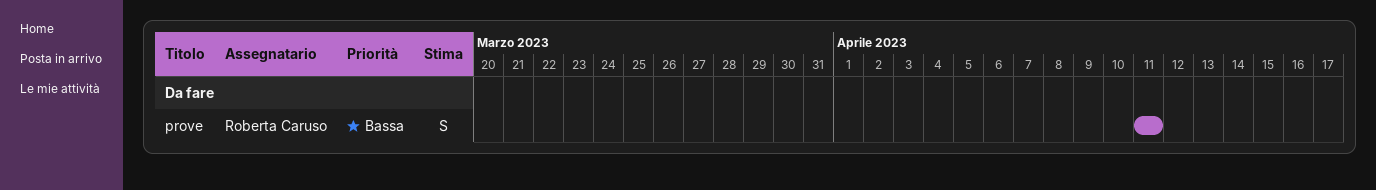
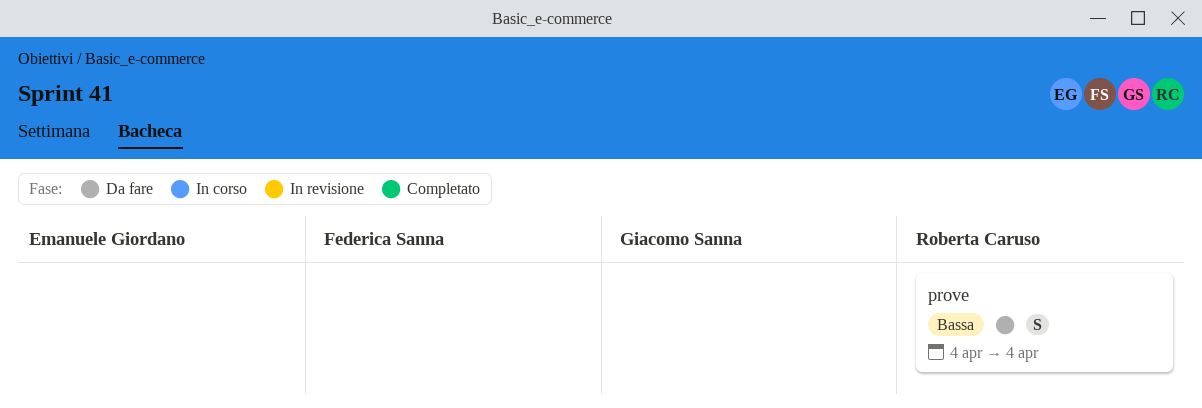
prove, start: Apr 11 -> Apr 4
prove, due: Apr 11 -> Apr 4

